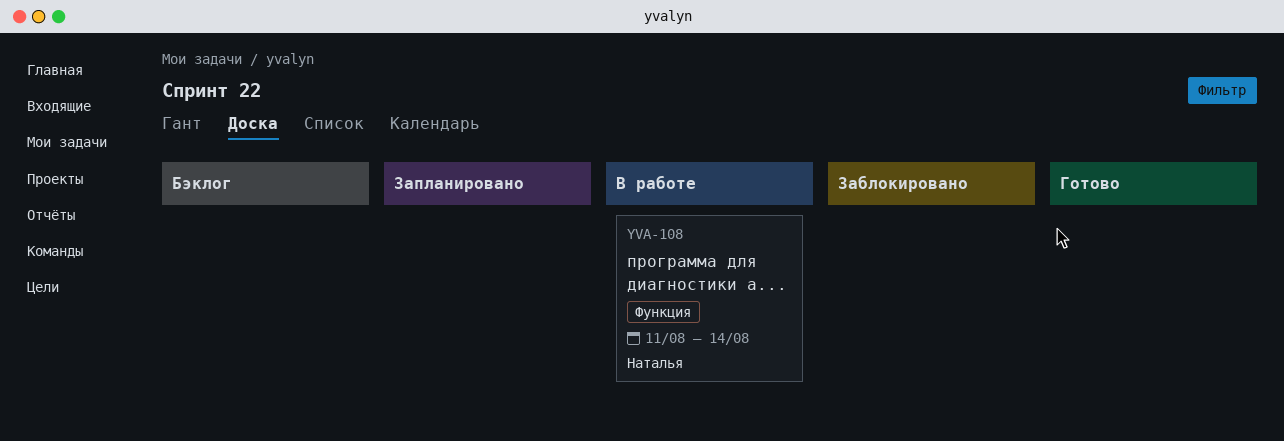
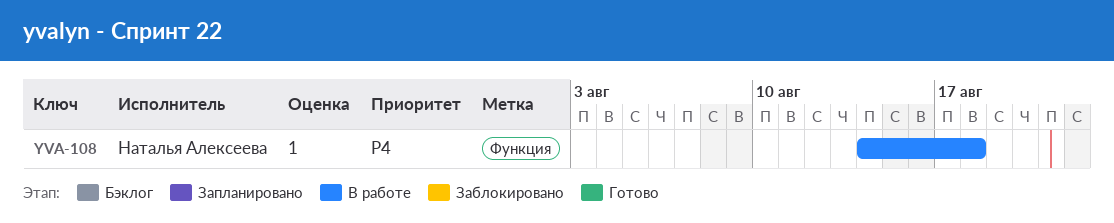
YVA-108, start: Aug 11 -> Aug 14
YVA-108, due: Aug 14 -> Aug 18

